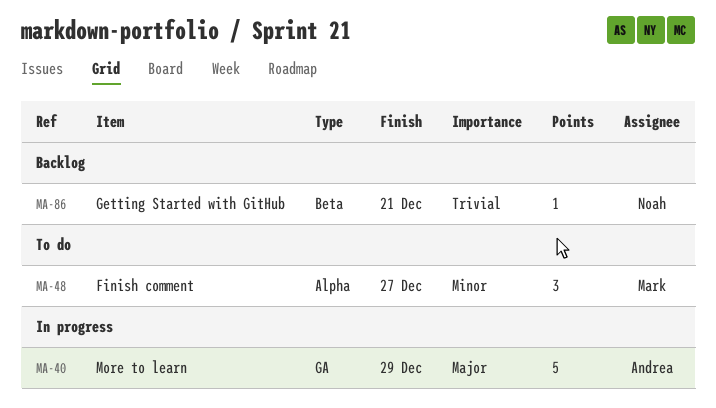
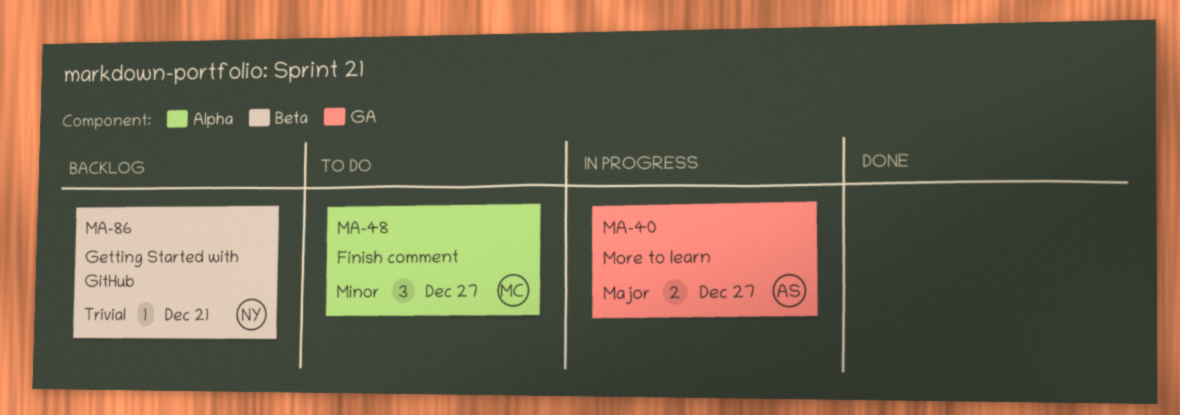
MA-40, estimate: 5 -> 2
MA-40, due: Dec 29 -> Dec 27

